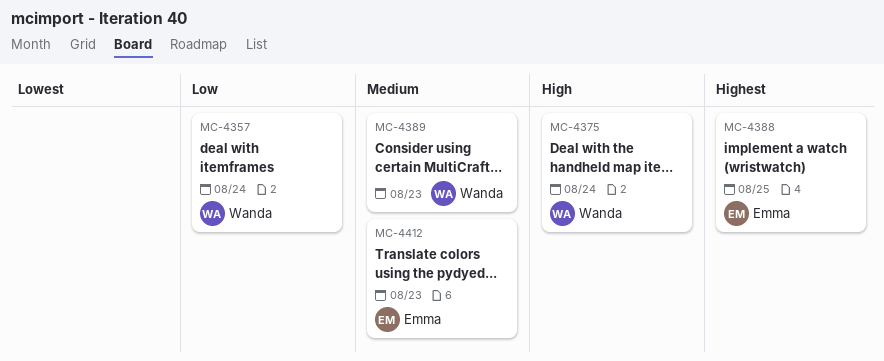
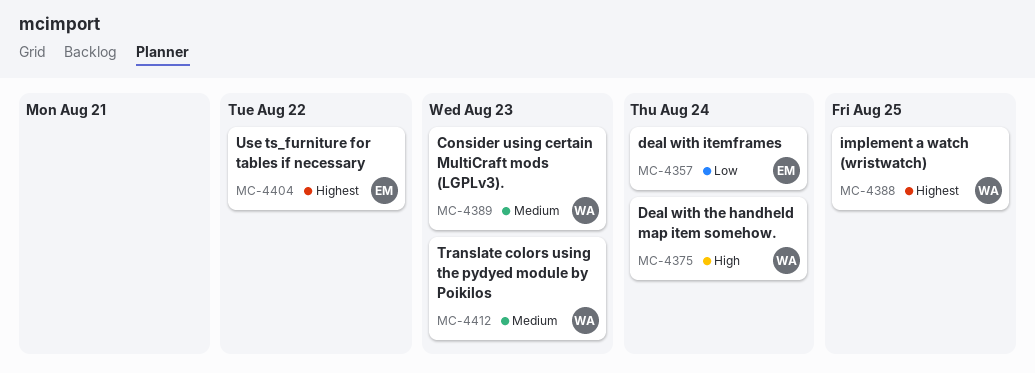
MC-4357, owner: Wanda -> Emma
MC-4388, owner: Emma -> Wanda
MC-4404: none -> present
MC-4412, owner: Emma -> Wanda

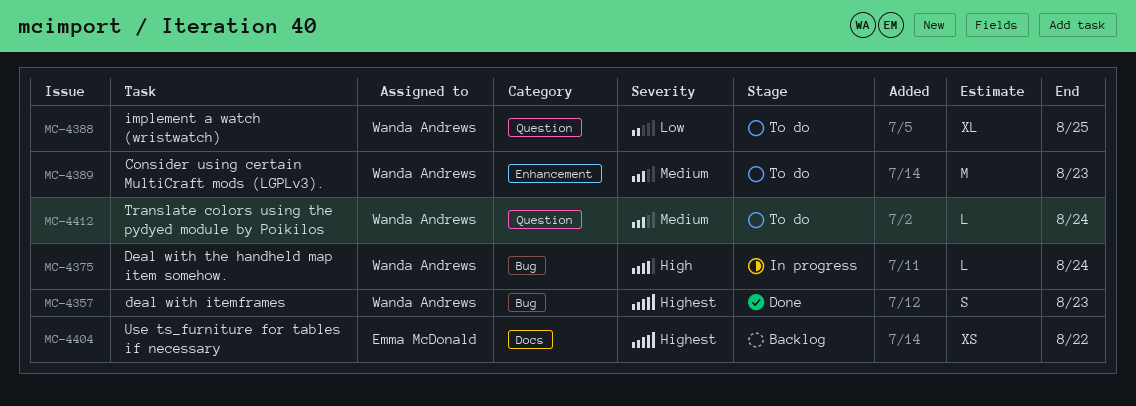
MC-4357, owner: Emma McDonald -> Wanda Andrews
MC-4357, priority: Low -> Highest
MC-4357, due: Aug 24 -> Aug 23
MC-4388, priority: Highest -> Low
MC-4412, due: Aug 23 -> Aug 24

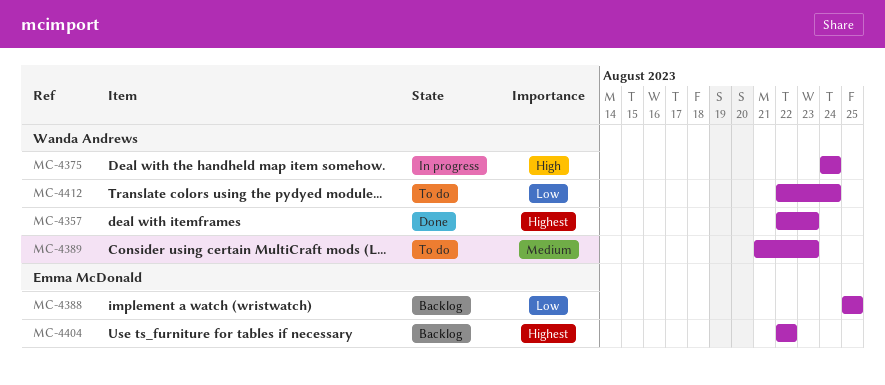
MC-4388, status: To do -> Backlog
MC-4388, owner: Wanda Andrews -> Emma McDonald
MC-4412, priority: Medium -> Low

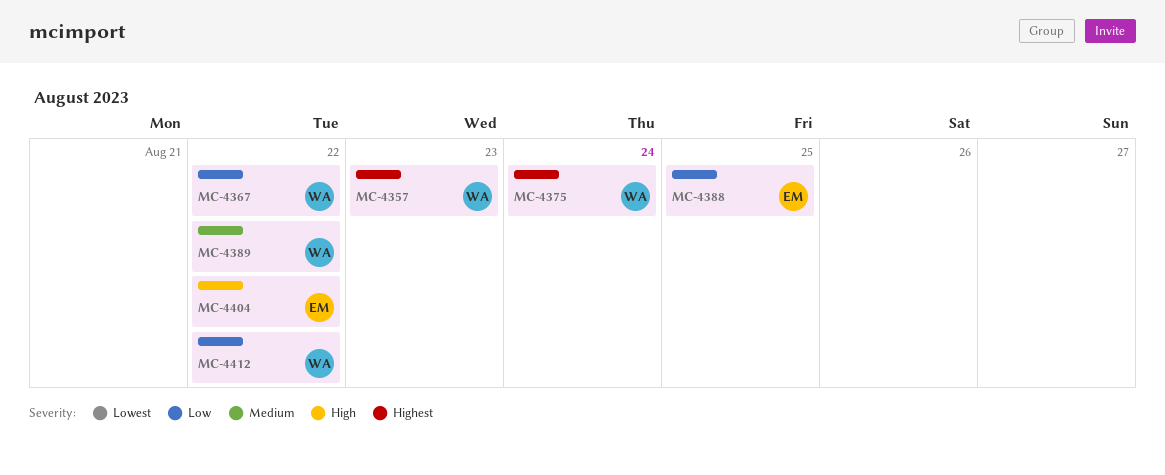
MC-4367: none -> present
MC-4375, priority: High -> Highest
MC-4389, due: Aug 23 -> Aug 22
MC-4404, priority: Highest -> High
MC-4412, due: Aug 24 -> Aug 22

